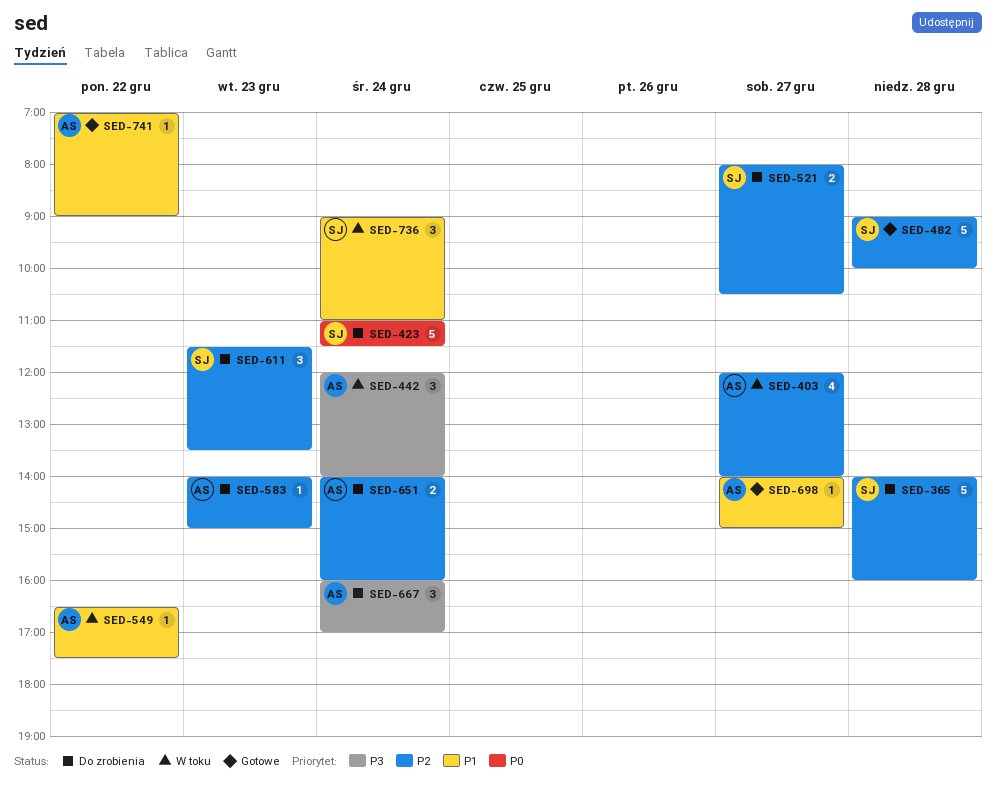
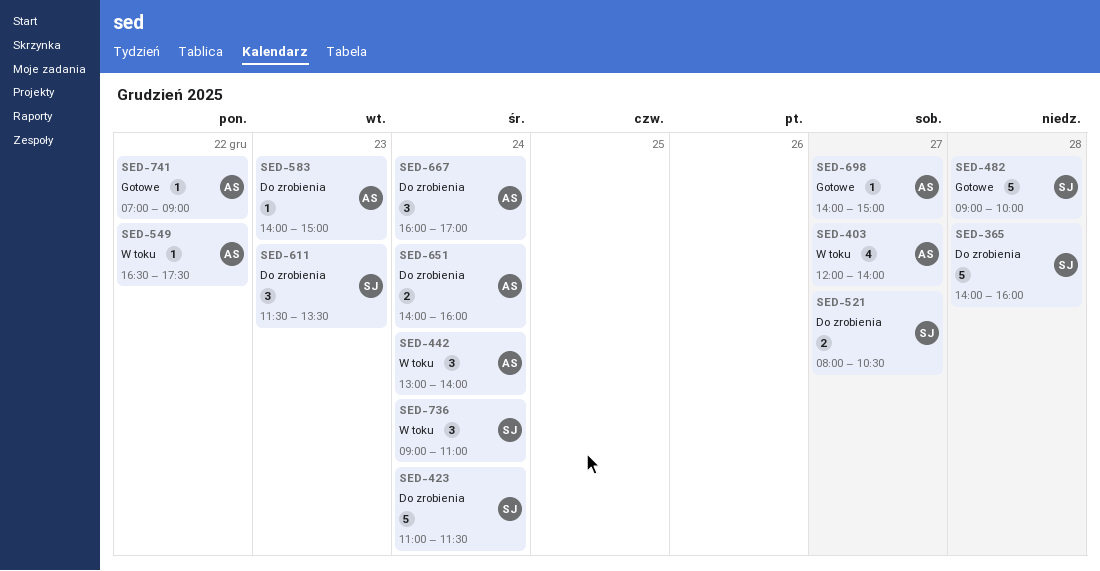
SED-442, begins: 12:00 -> 13:00

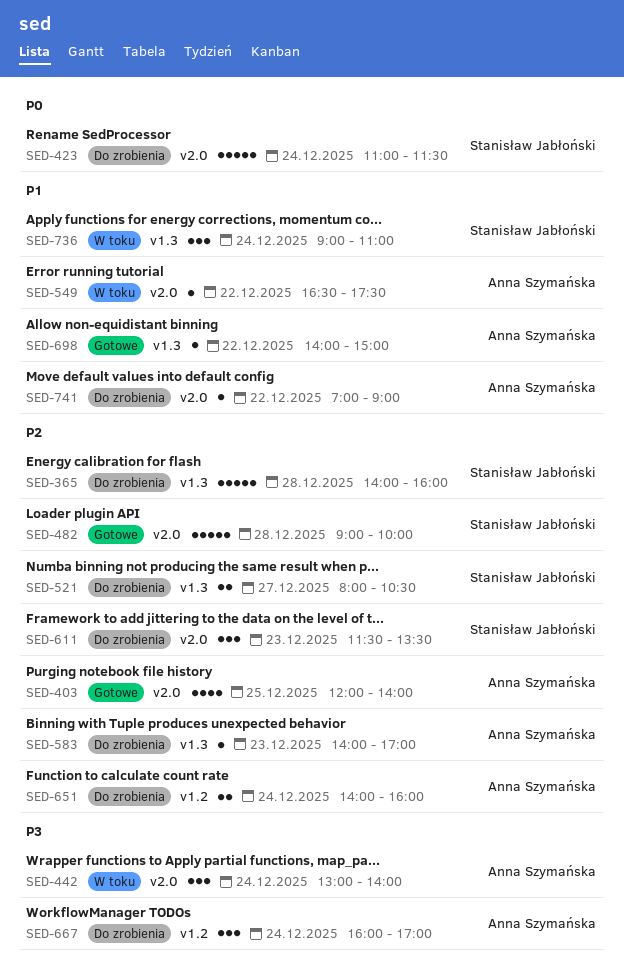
SED-403, status: W toku -> Gotowe
SED-403, day: Dec 27 -> Dec 25
SED-583, ends: 15:00 -> 17:00
SED-698, day: Dec 27 -> Dec 22
SED-741, status: Gotowe -> Do zrobienia

